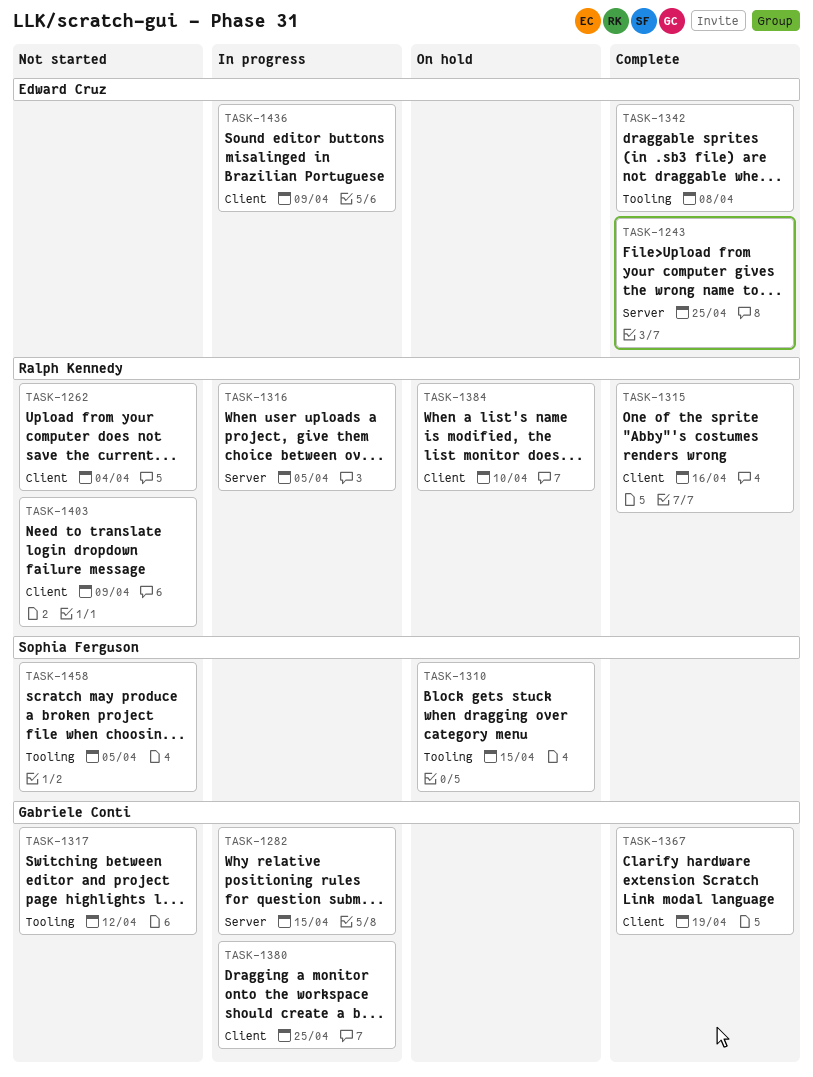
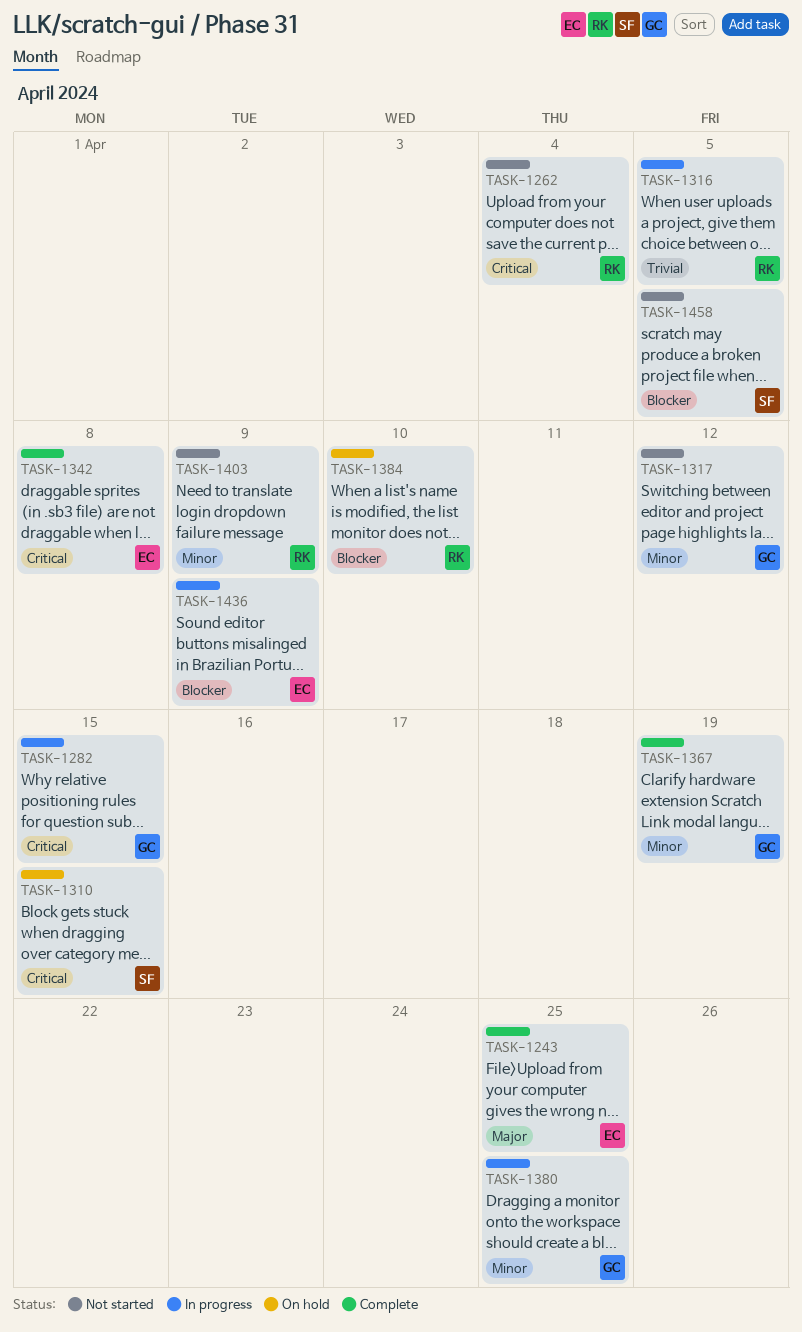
TASK-1315: present -> none

